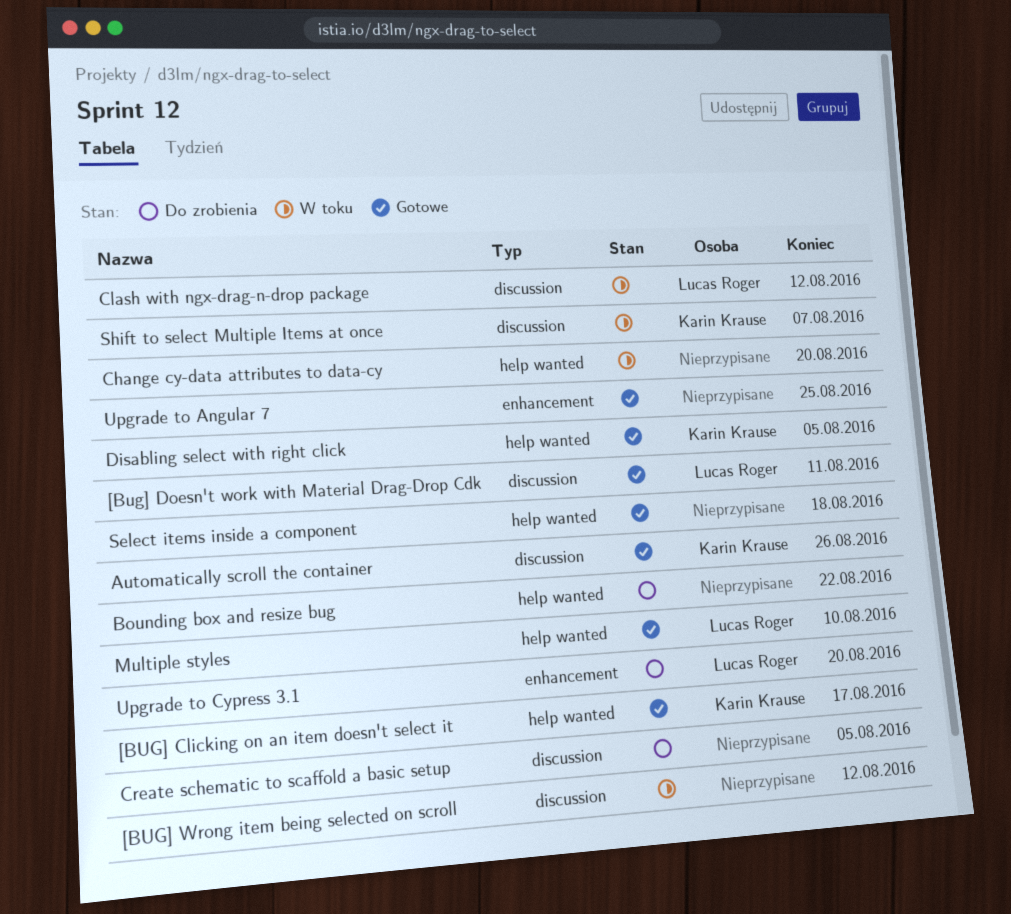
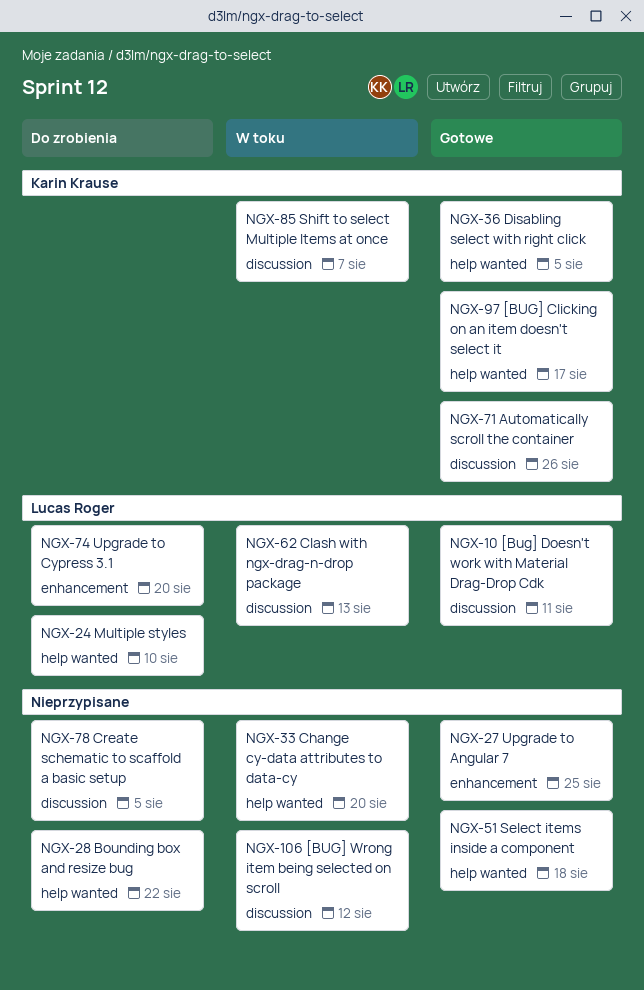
Clash with ngx-drag-n-drop package, due: Aug 12 -> Aug 13
Multiple styles, status: Gotowe -> Do zrobienia

